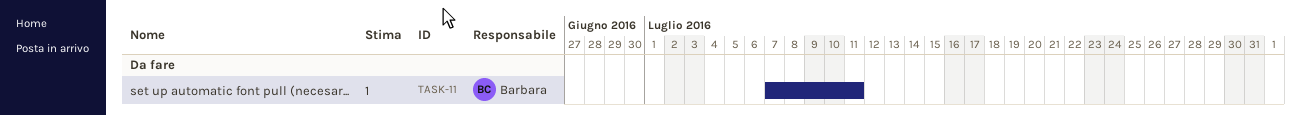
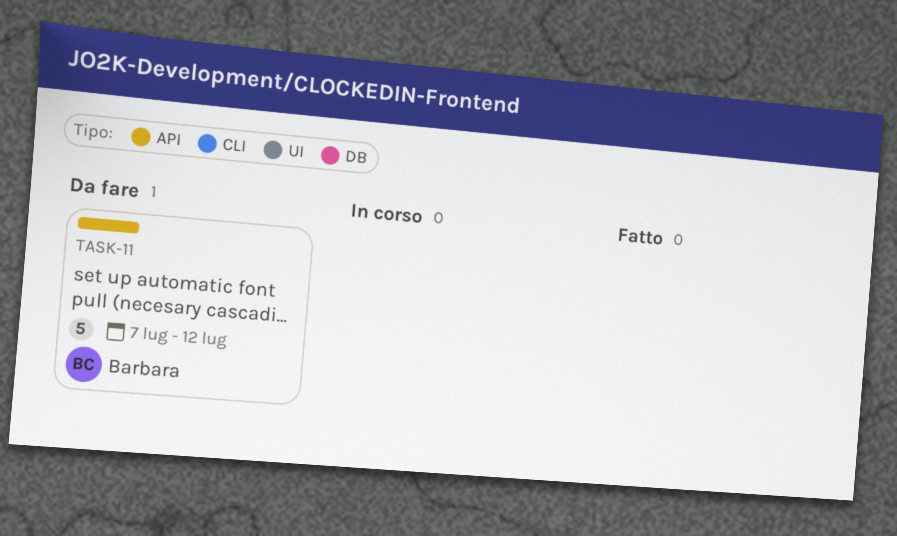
TASK-11, estimate: 1 -> 5
TASK-11, due: Jul 11 -> Jul 12

